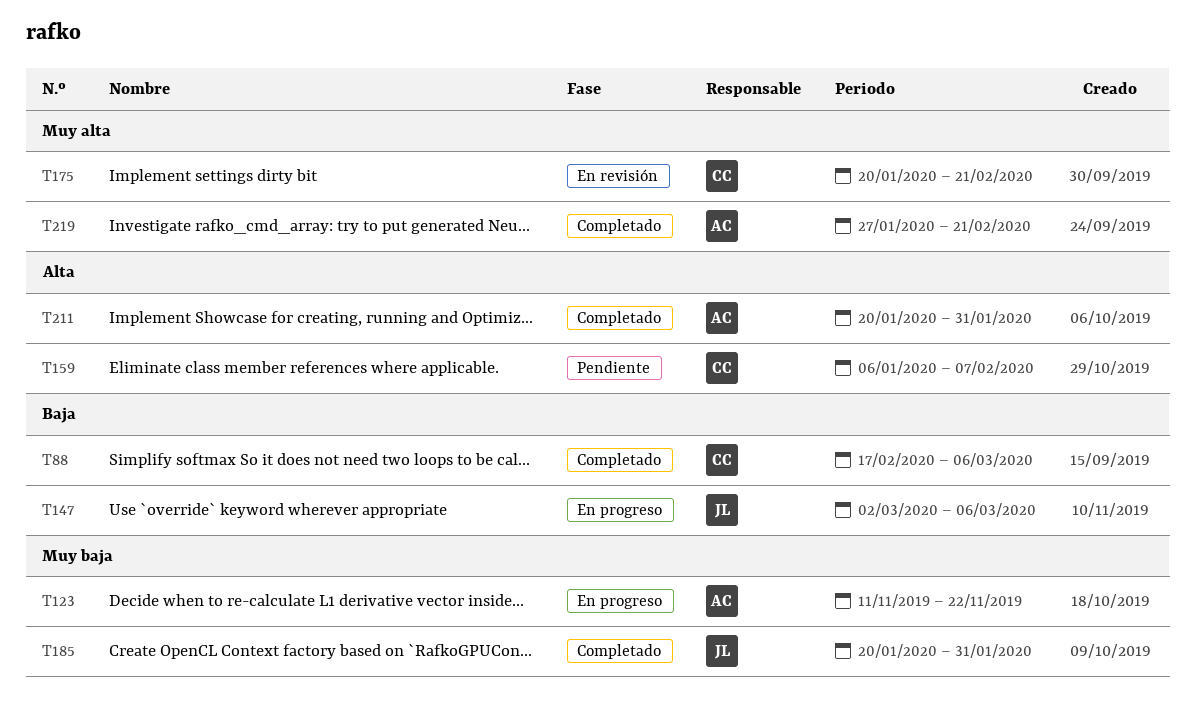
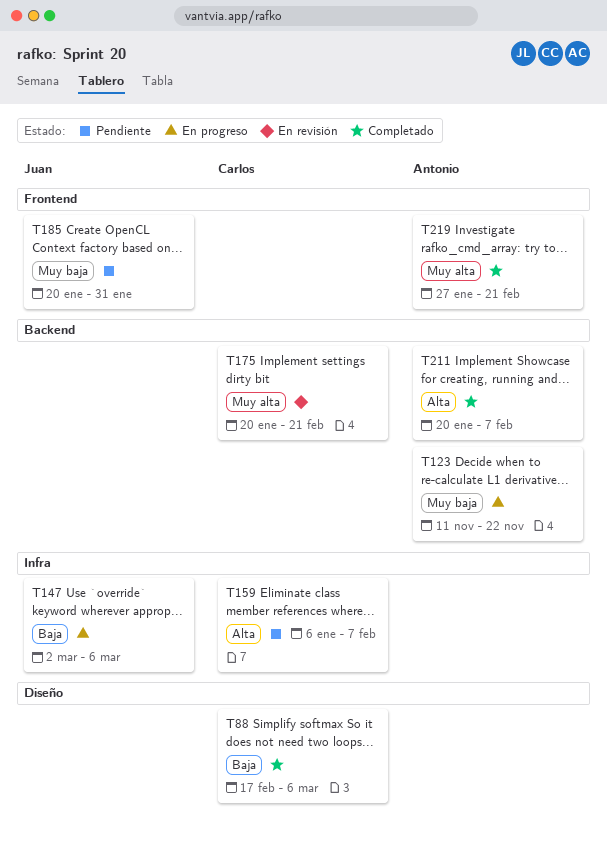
T185, status: Completado -> Pendiente
T211, due: Jan 31 -> Feb 7

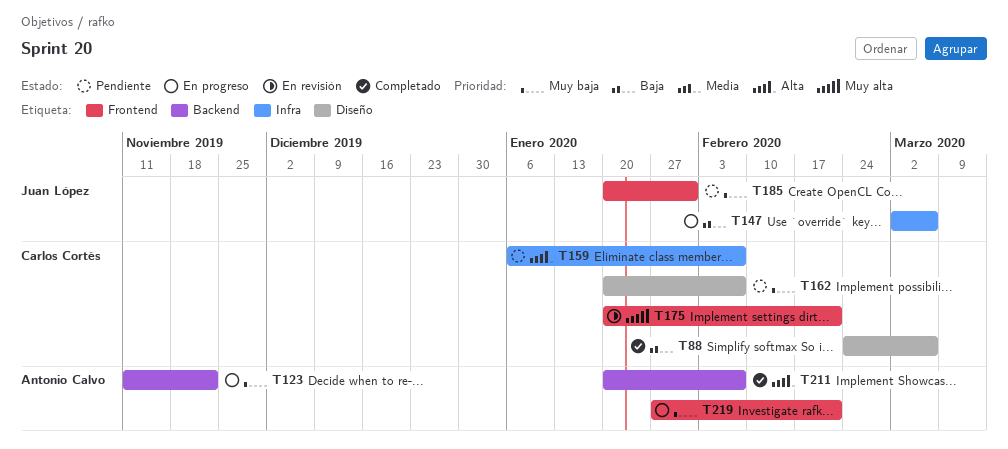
T88, start: Feb 17 -> Feb 24
T162: none -> present
T175, label: Backend -> Frontend
T219, status: Completado -> En progreso
T219, priority: Muy alta -> Muy baja

